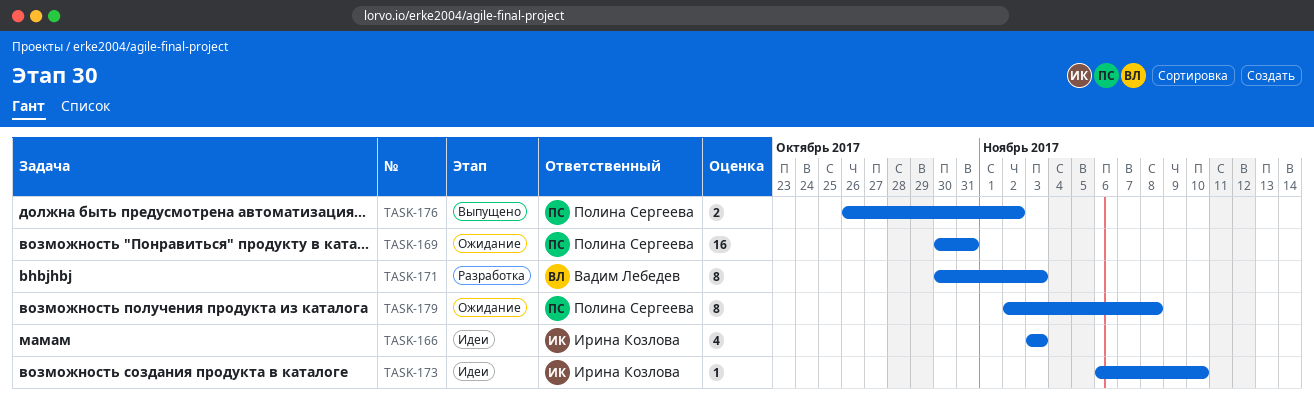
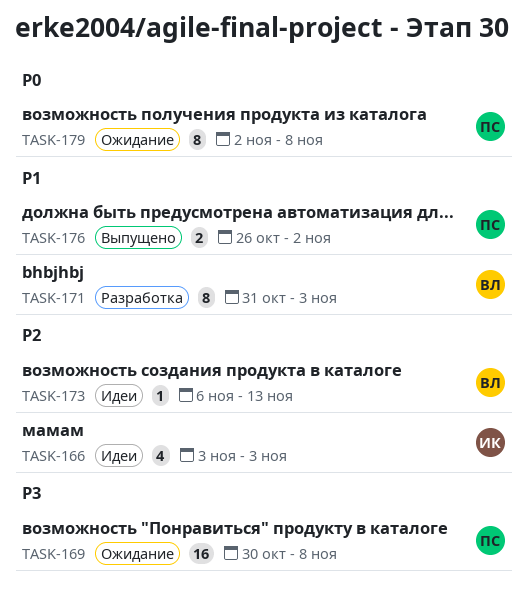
TASK-169, due: Oct 31 -> Nov 8
TASK-171, start: Oct 30 -> Oct 31
TASK-173, owner: Ирина Козлова -> Вадим Лебедев
TASK-173, due: Nov 10 -> Nov 13

